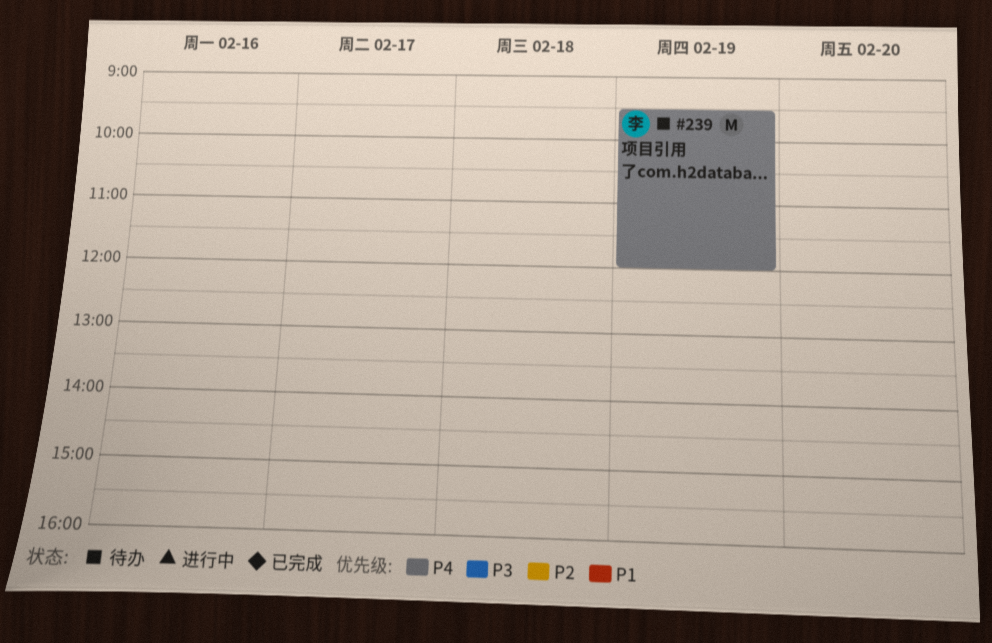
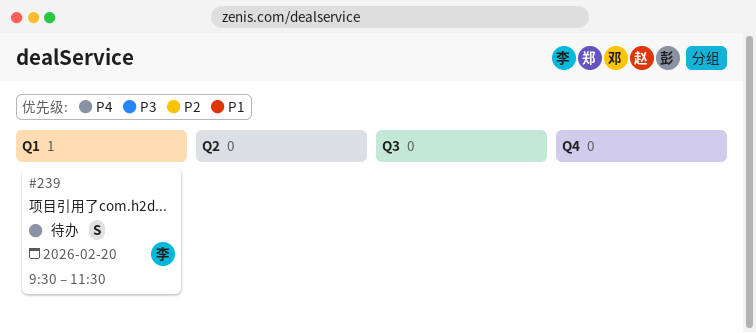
#239, estimate: M -> S
#239, day: Feb 19 -> Feb 20
#239, ends: 12:00 -> 11:30

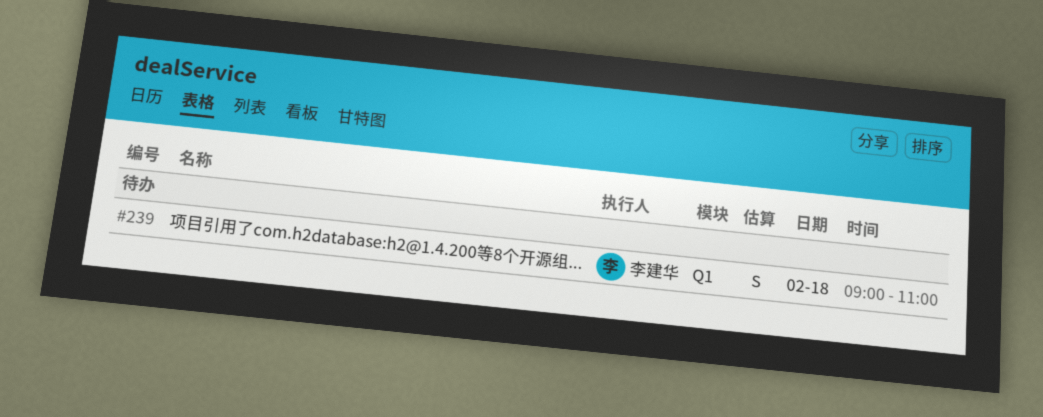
#239, day: Feb 20 -> Feb 18
#239, begins: 09:30 -> 09:00
#239, ends: 11:30 -> 11:00

